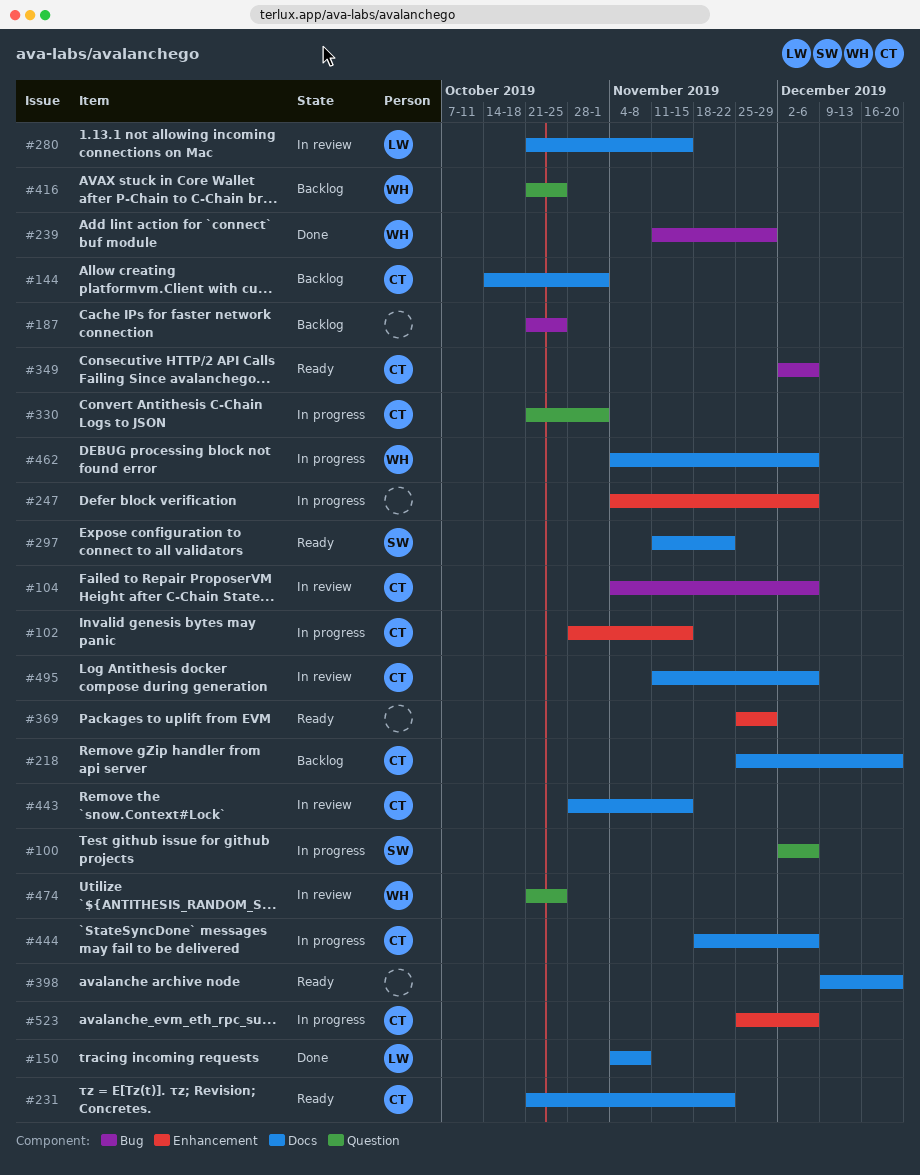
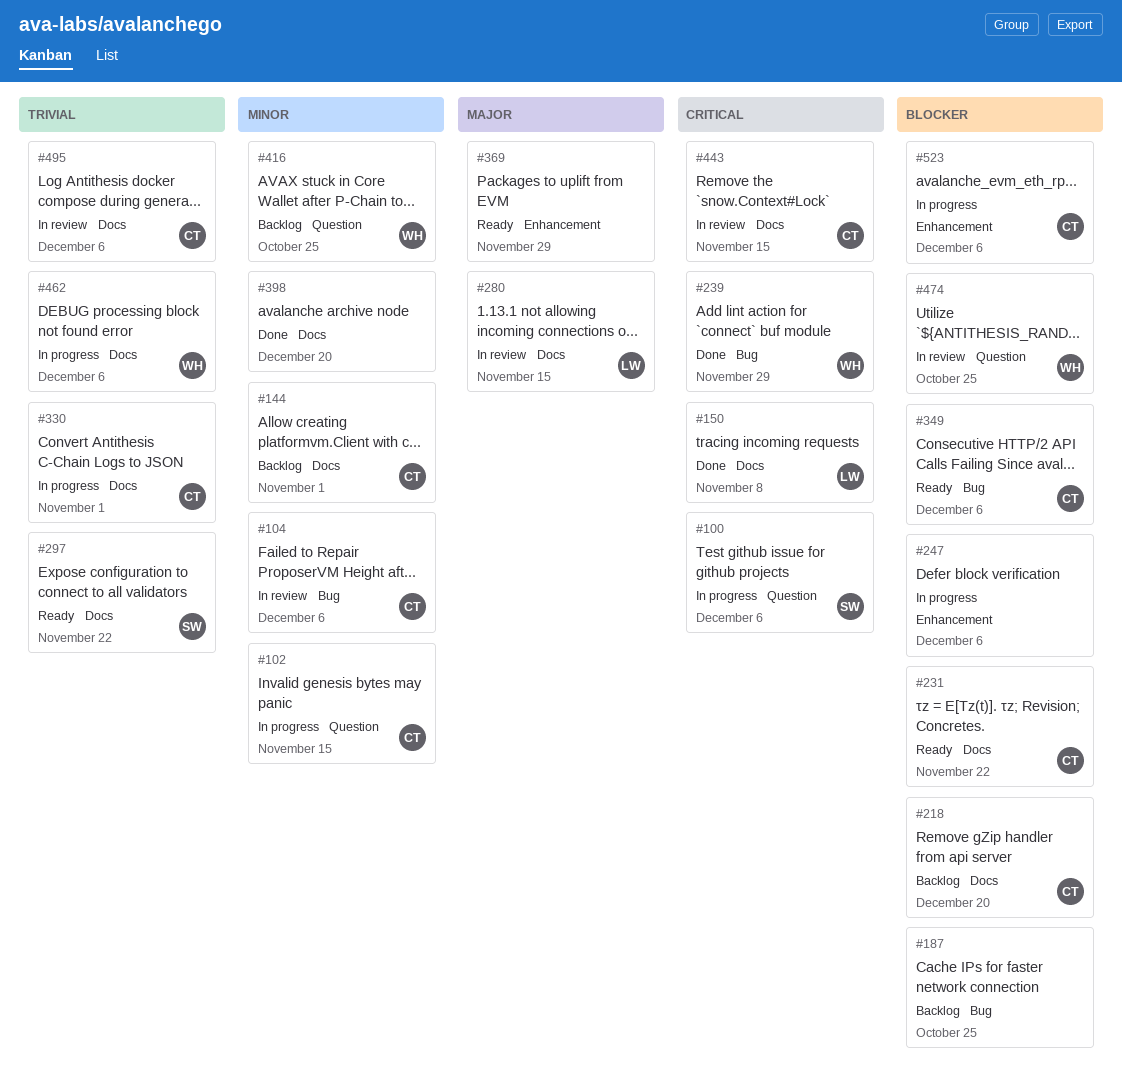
#102, label: Enhancement -> Question
#330, label: Question -> Docs
#398, status: Ready -> Done
#444: present -> none

